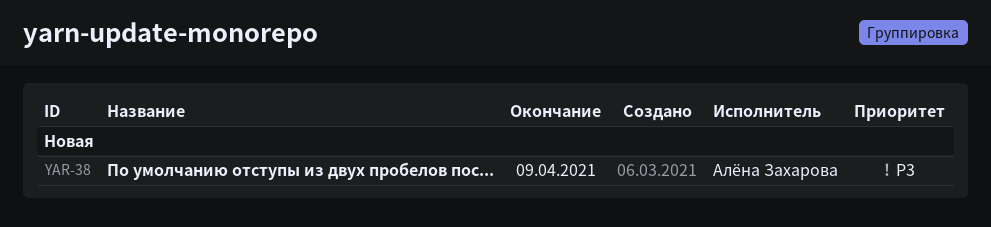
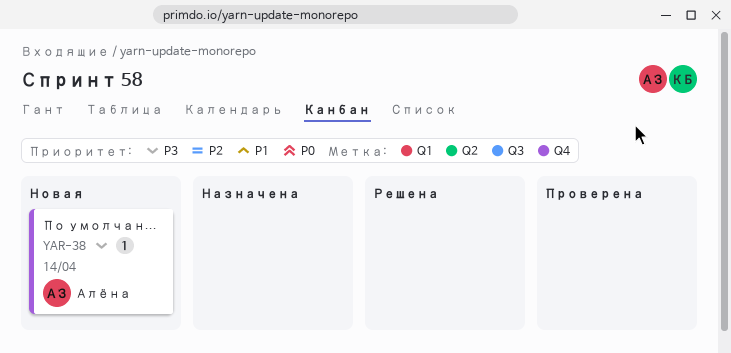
YAR-38, due: Apr 9 -> Apr 14

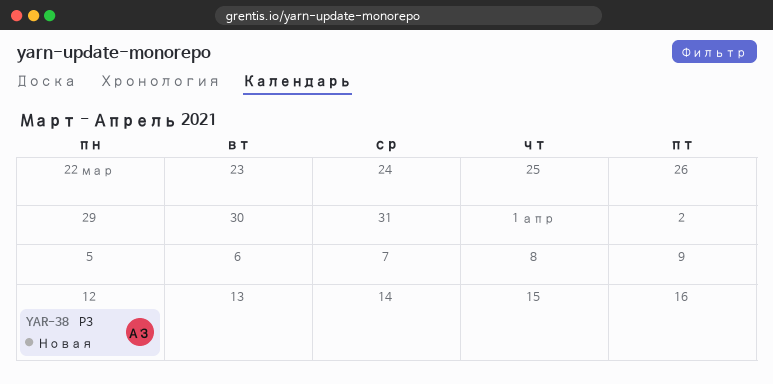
YAR-38, due: Apr 14 -> Apr 12

